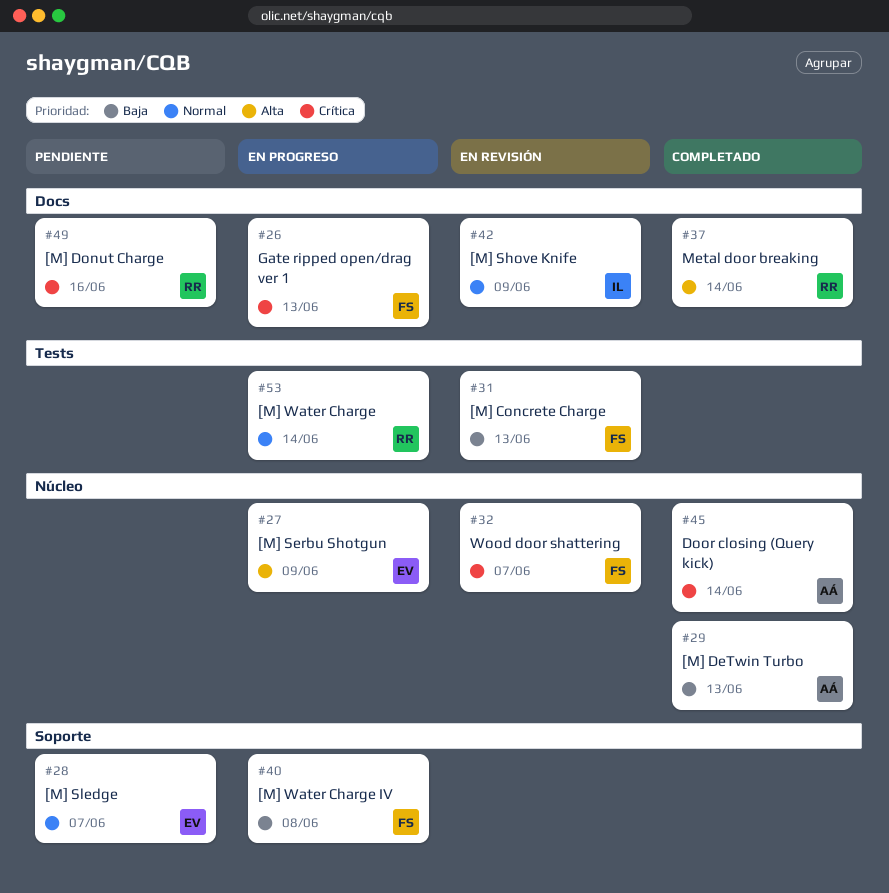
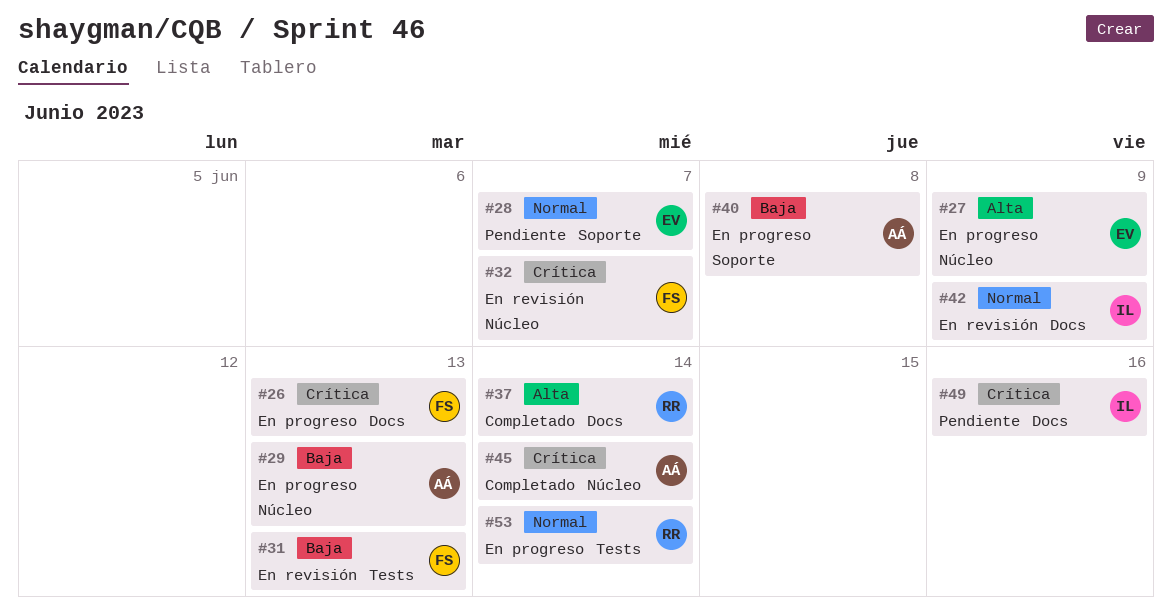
#29, status: Completado -> En progreso
#40, owner: FS -> AÁ
#49, owner: RR -> IL

